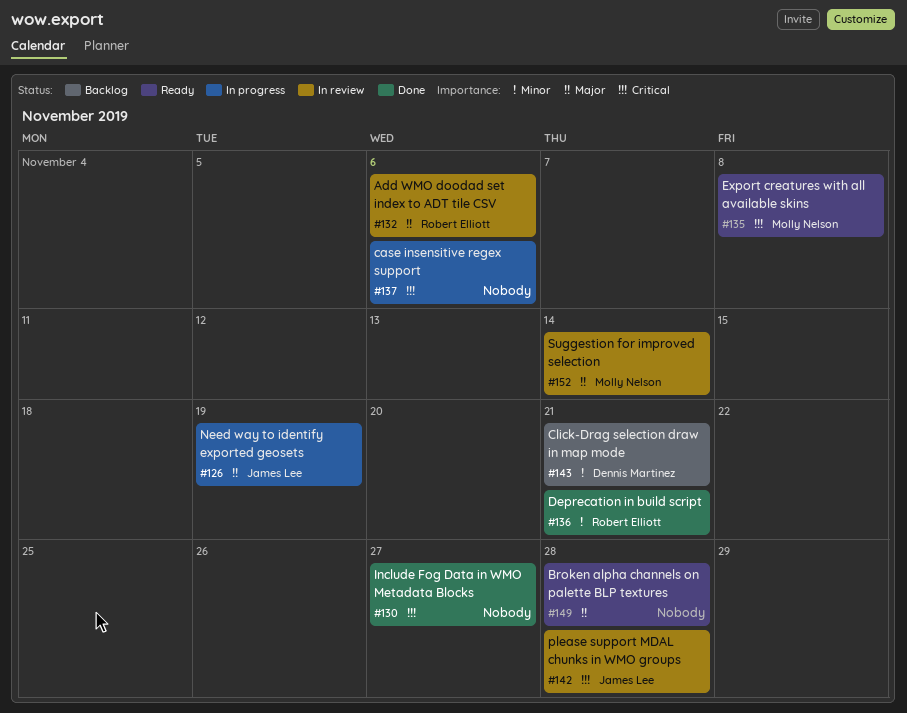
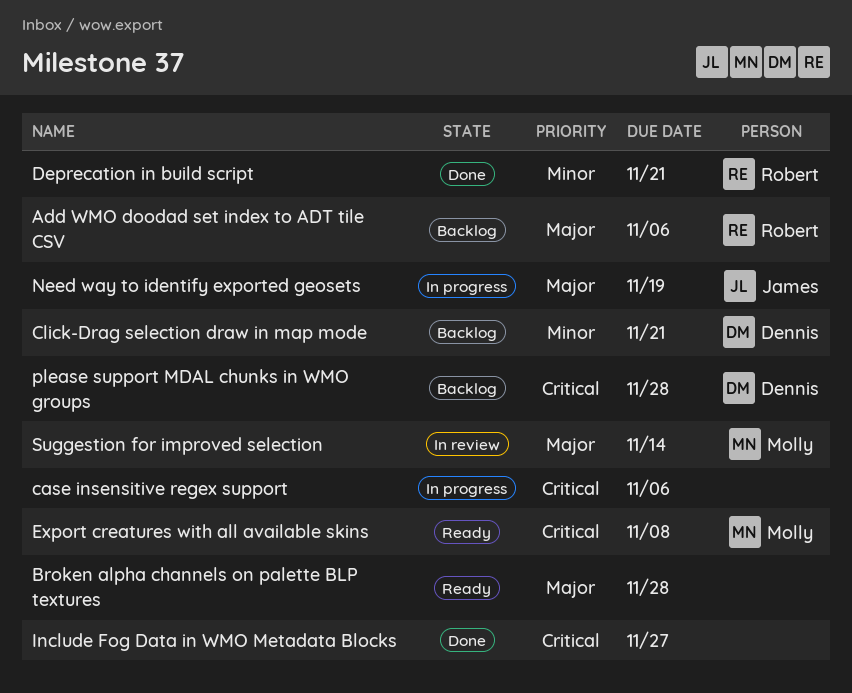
Add WMO doodad set index to ADT tile CSV, status: In review -> Backlog
please support MDAL chunks in WMO groups, status: In review -> Backlog
please support MDAL chunks in WMO groups, owner: James Lee -> Dennis Martinez

